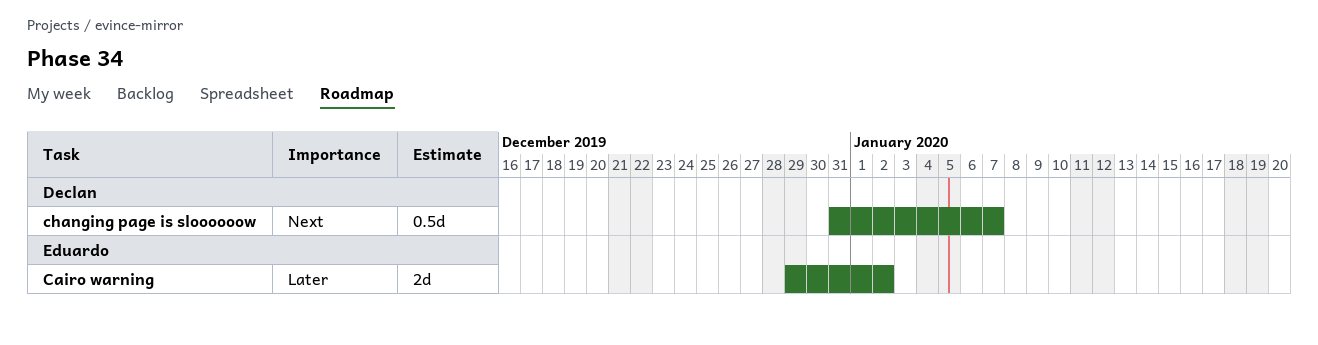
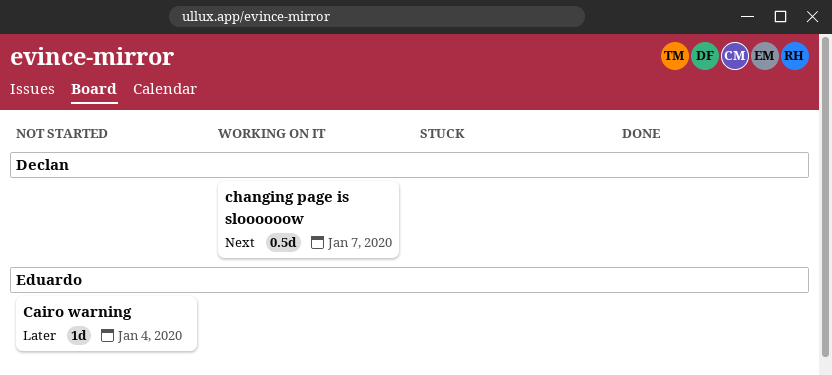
Cairo warning, estimate: 2d -> 1d
Cairo warning, due: Jan 2 -> Jan 4

